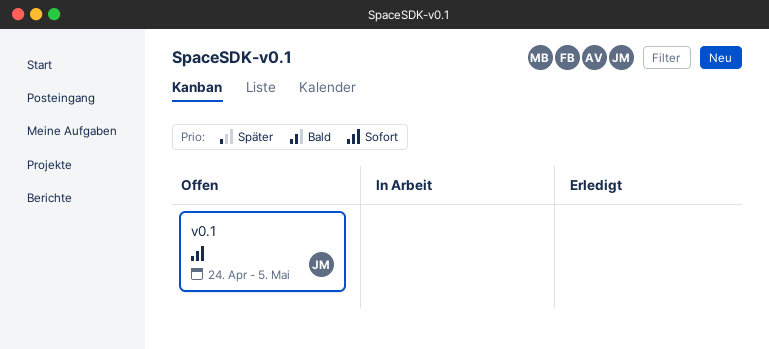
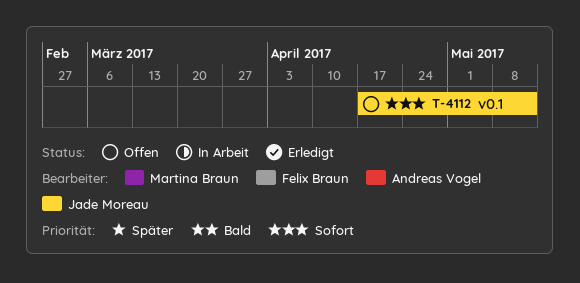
v0.1, start: Apr 24 -> Apr 17
v0.1, due: May 5 -> May 12

